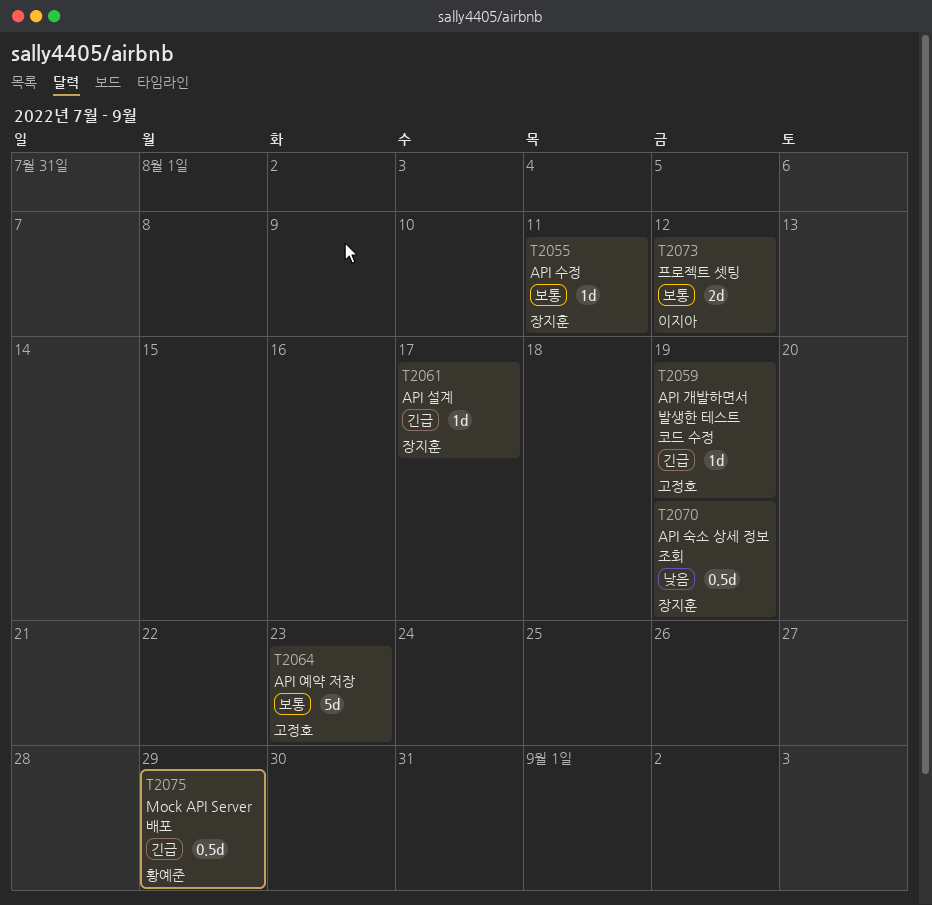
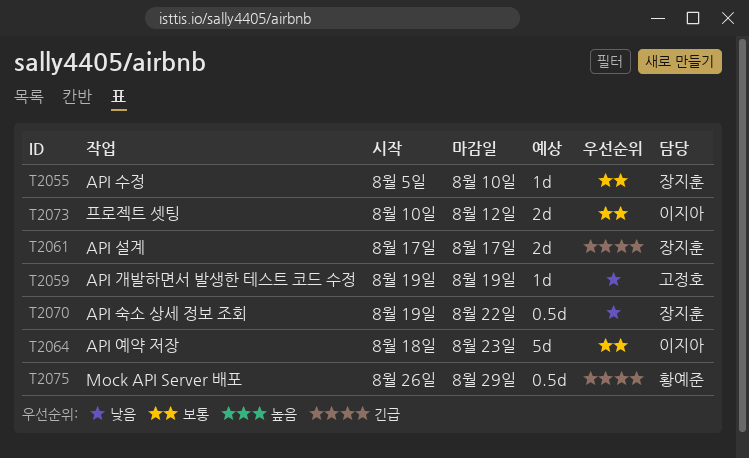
T2055, due: Aug 11 -> Aug 10
T2059, priority: 긴급 -> 낮음
T2061, estimate: 1d -> 2d
T2064, owner: 고정호 -> 이지아
T2070, due: Aug 19 -> Aug 22

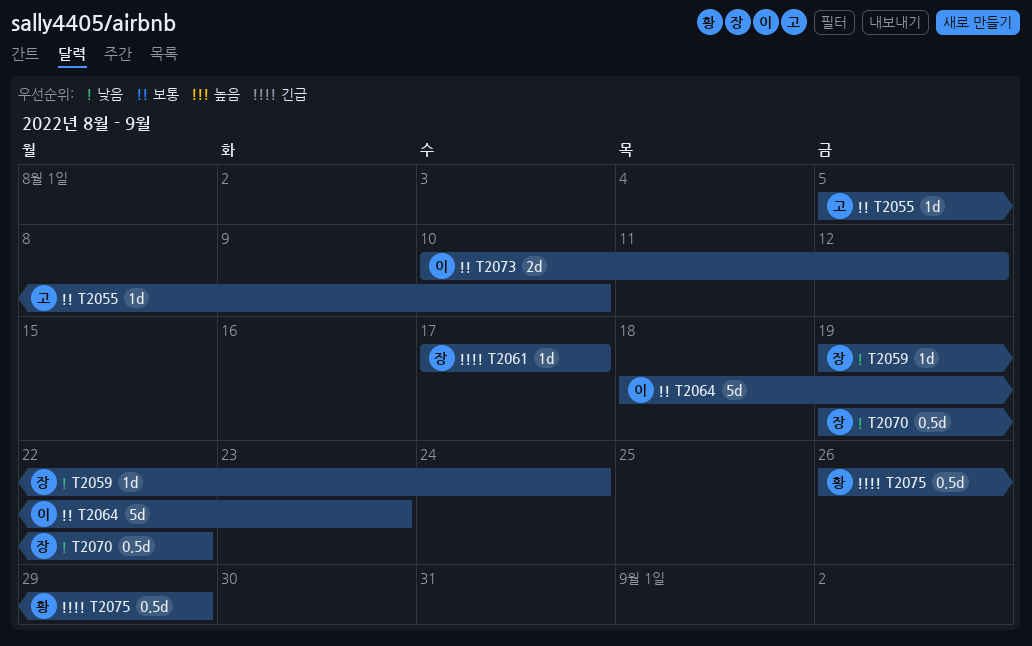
T2055, owner: 장지훈 -> 고정호
T2059, owner: 고정호 -> 장지훈
T2059, due: Aug 19 -> Aug 24
T2061, estimate: 2d -> 1d

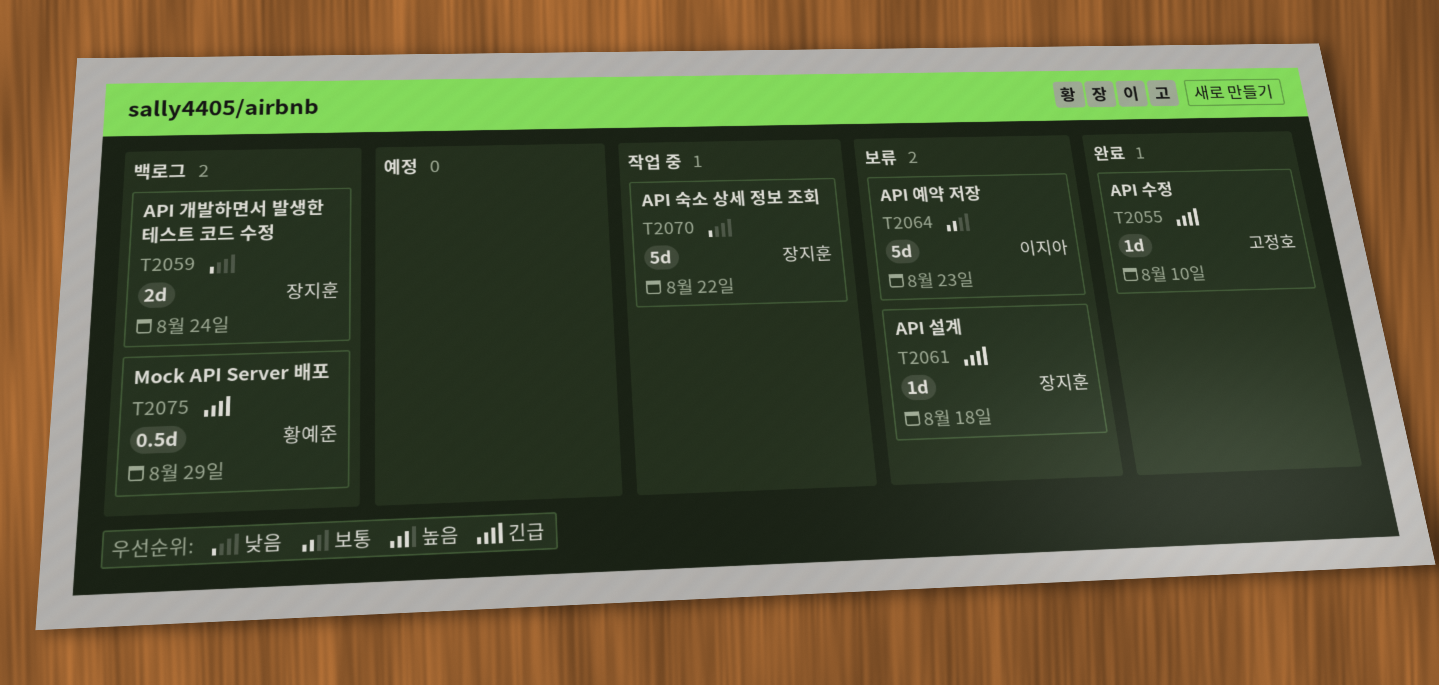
T2055, priority: 보통 -> 긴급
T2059, estimate: 1d -> 2d
T2061, due: Aug 17 -> Aug 18
T2070, estimate: 0.5d -> 5d
T2073: present -> none

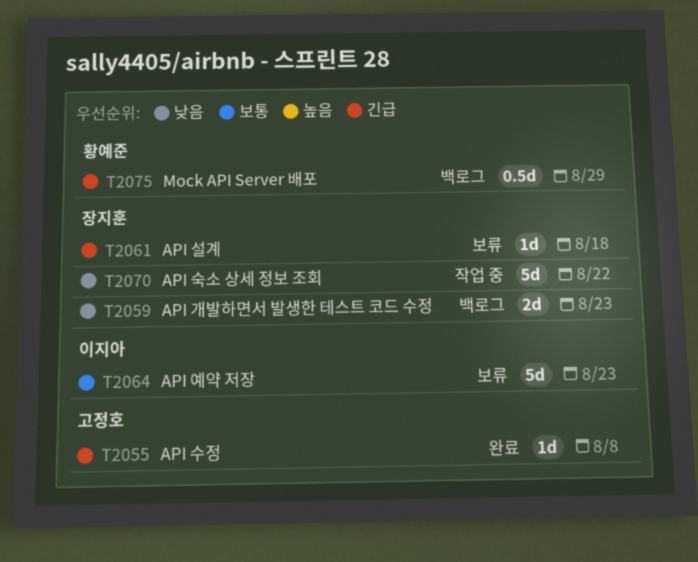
T2055, due: Aug 10 -> Aug 8
T2059, due: Aug 24 -> Aug 23

